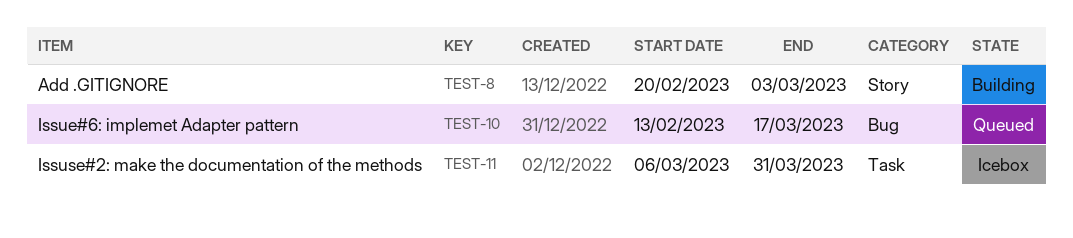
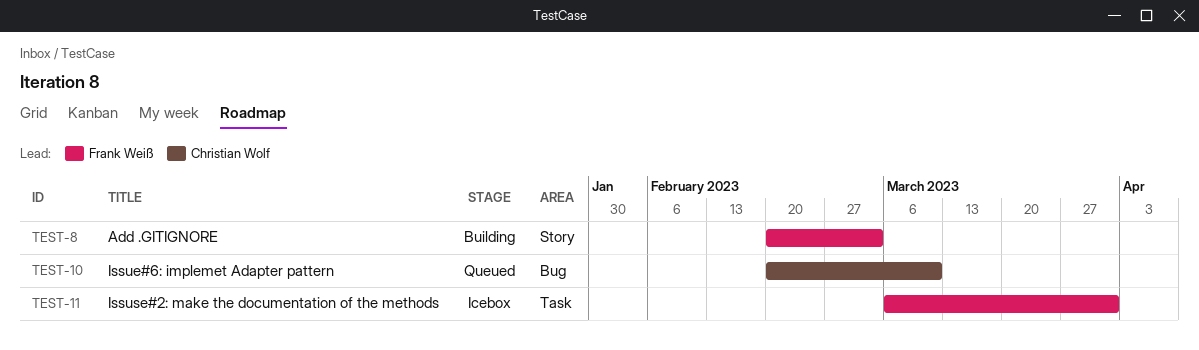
TEST-10, start: Feb 13 -> Feb 20
TEST-10, due: Mar 17 -> Mar 10

